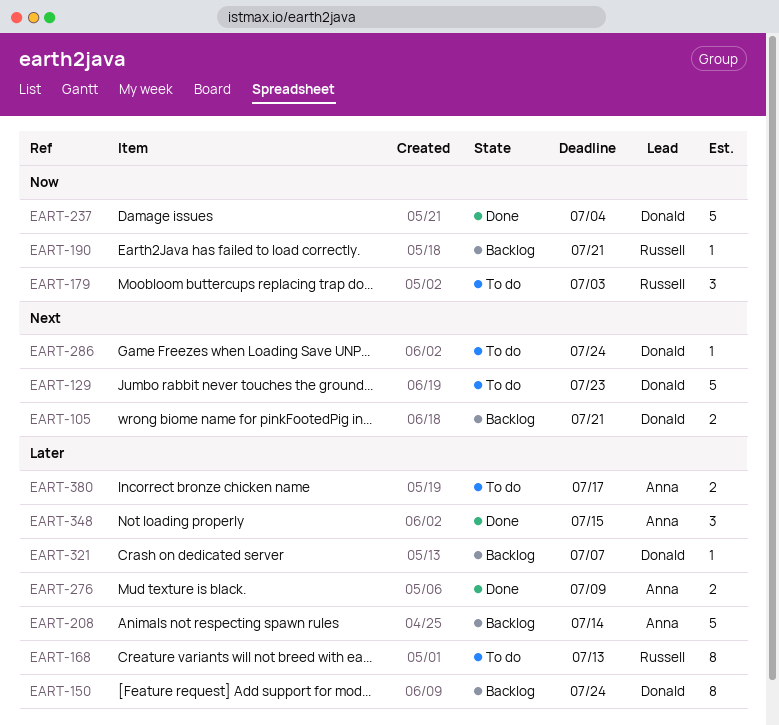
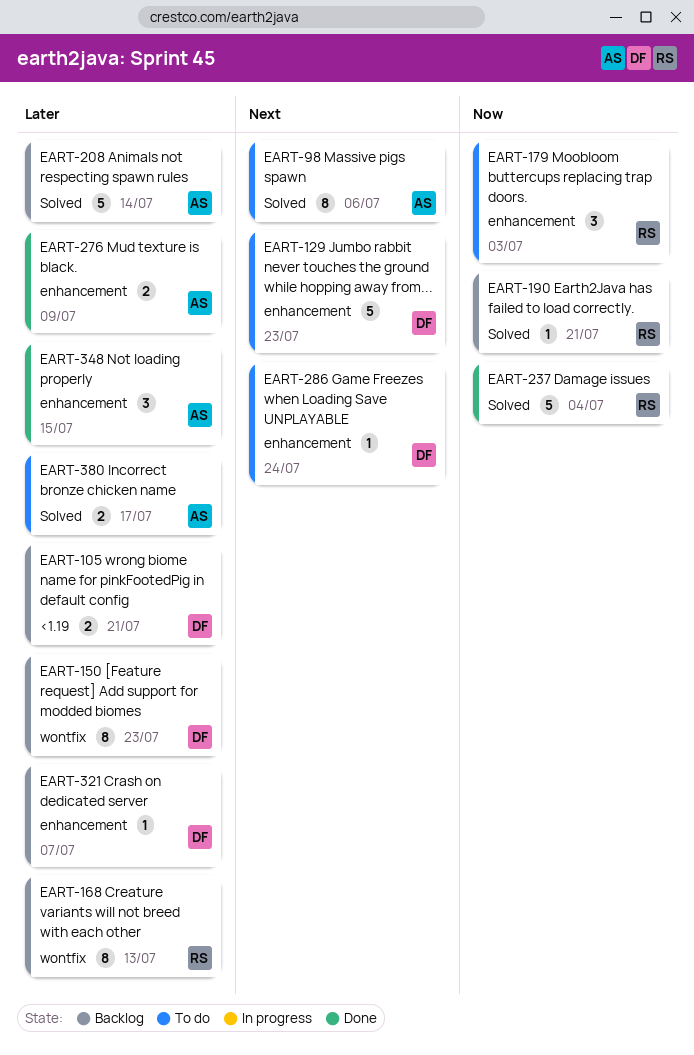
EART-98: none -> present
EART-105, priority: Next -> Later
EART-150, due: Jul 24 -> Jul 23
EART-168, status: To do -> Backlog
EART-237, owner: Donald -> Russell

